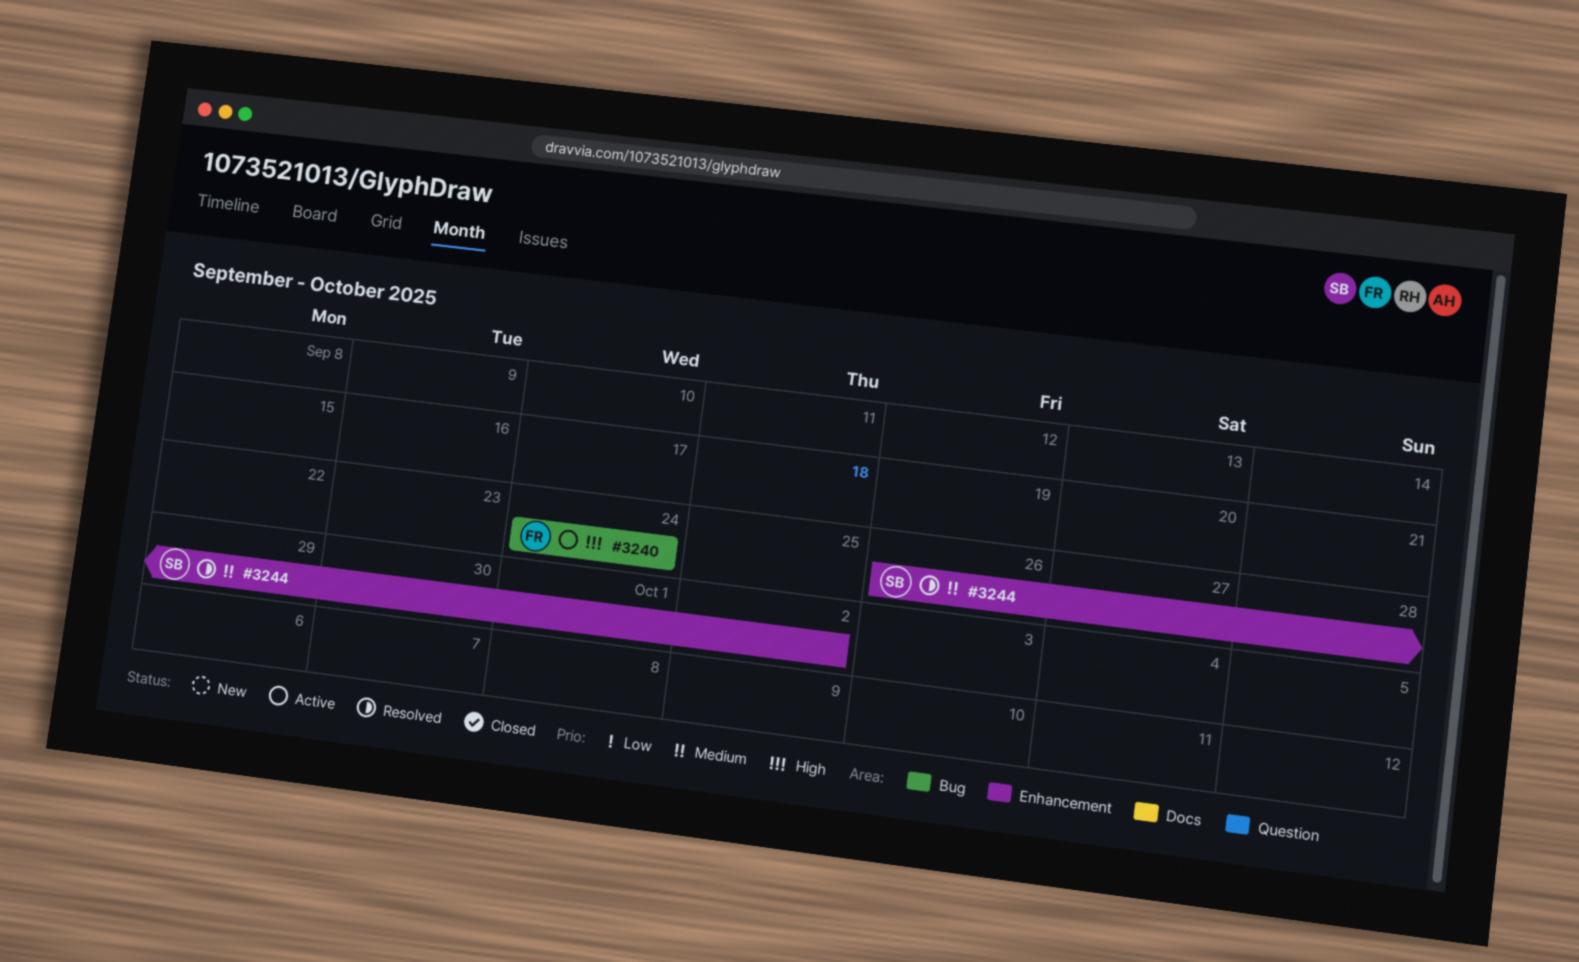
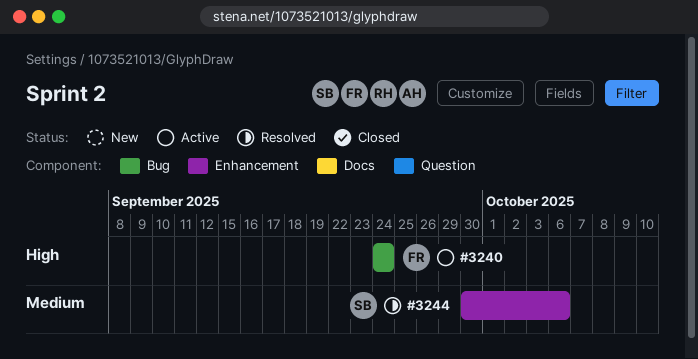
#3244, start: Sep 26 -> Sep 30
#3244, due: Oct 2 -> Oct 6

